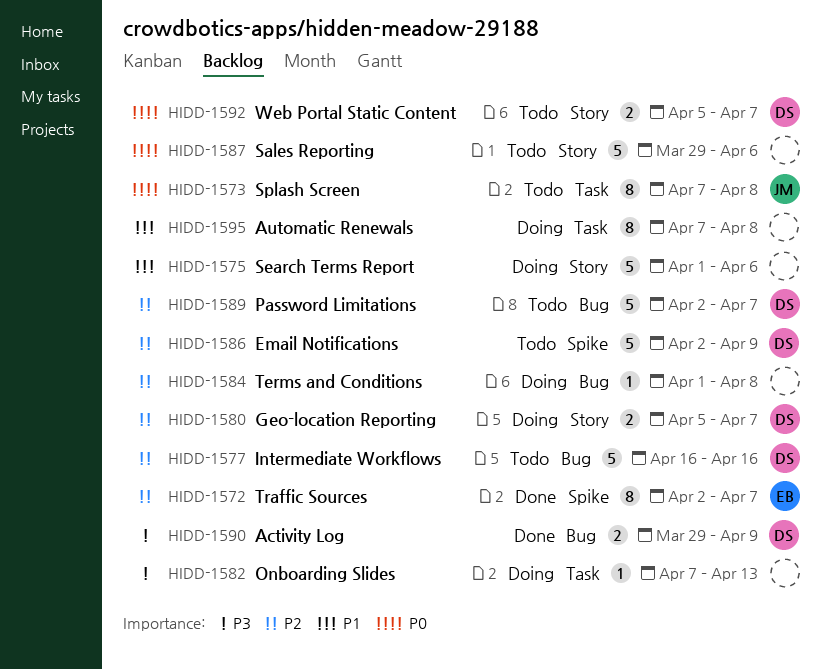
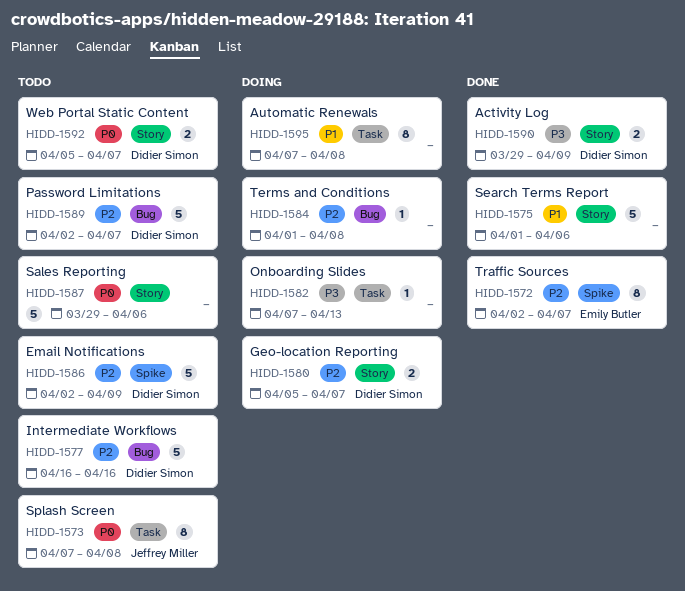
HIDD-1575, status: Doing -> Done
HIDD-1590, label: Bug -> Story

